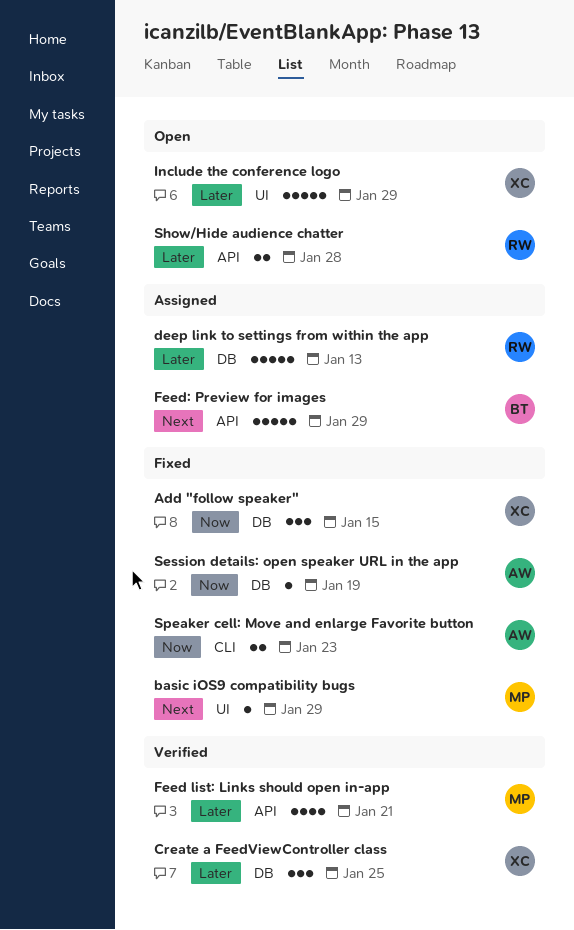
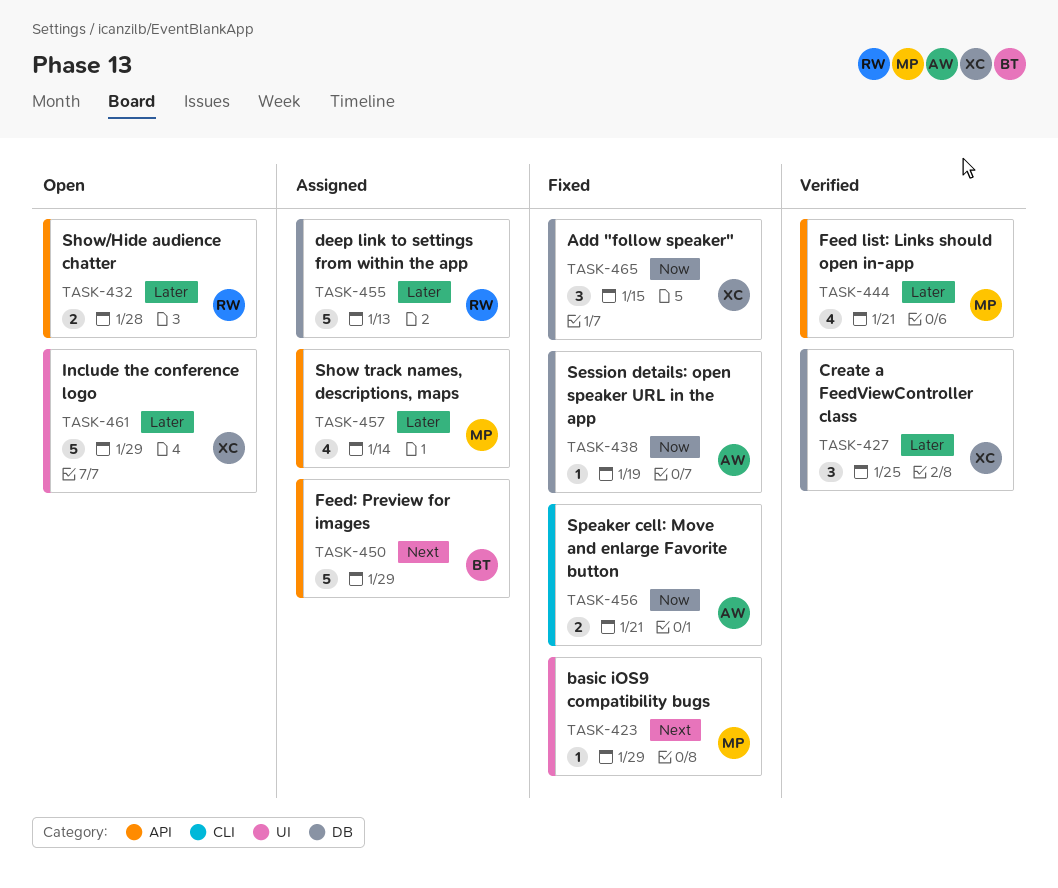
Show track names, descriptions, maps: none -> present
Speaker cell: Move and enlarge Favorite button, due: Jan 23 -> Jan 21

